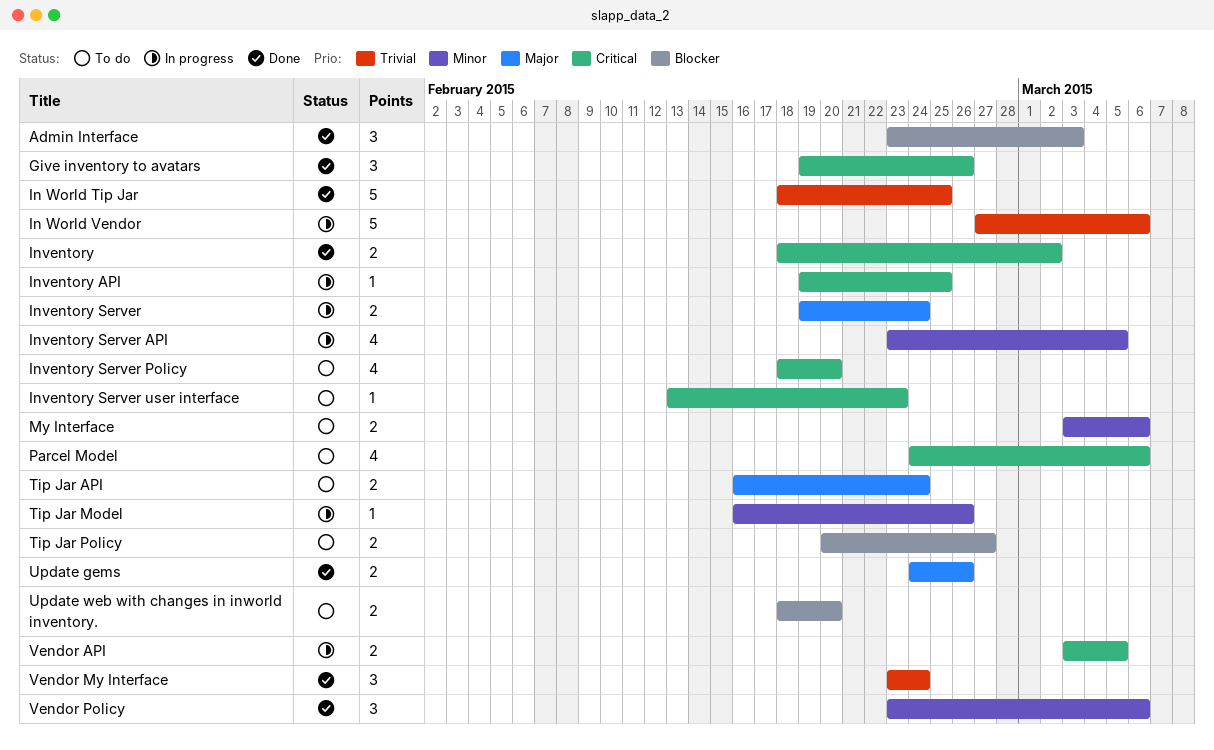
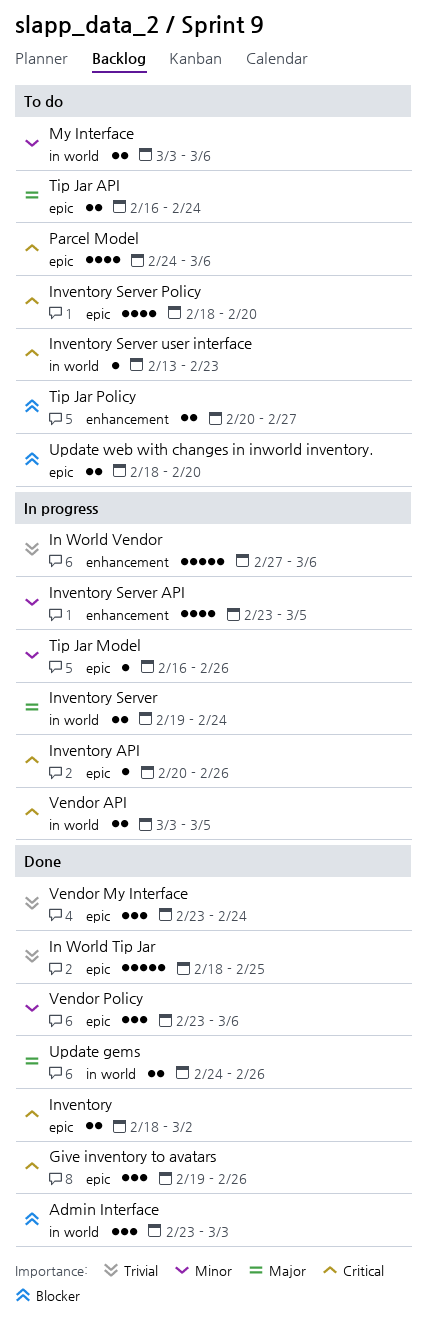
Inventory API, start: Feb 19 -> Feb 20
Inventory API, due: Feb 25 -> Feb 26

